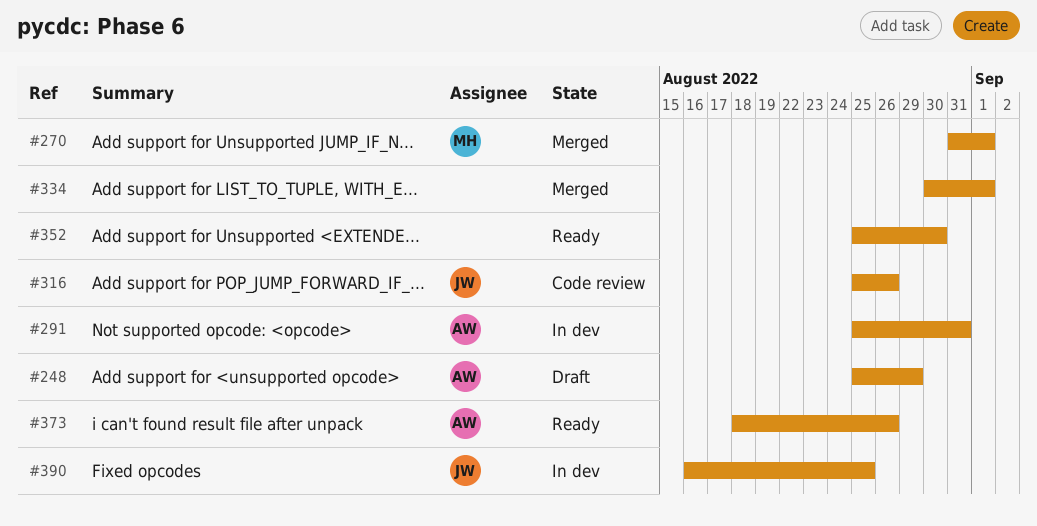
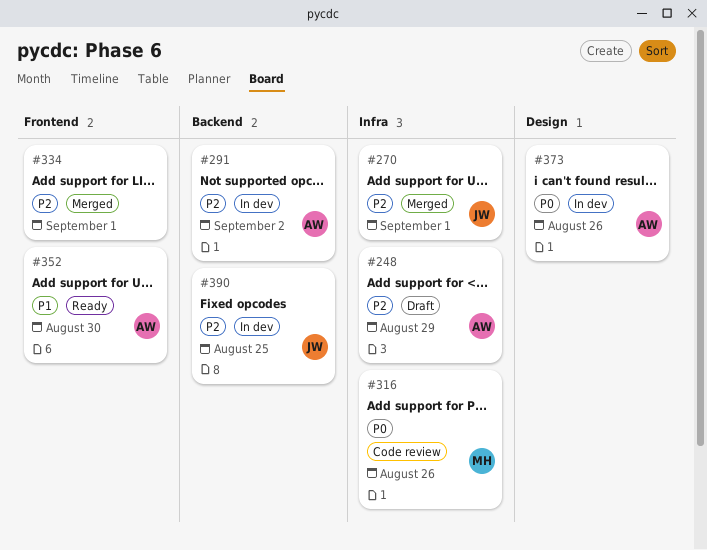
#270, owner: MH -> JW
#291, due: Aug 31 -> Sep 2
#316, owner: JW -> MH
#352, owner: none -> AW
#373, status: Ready -> In dev

